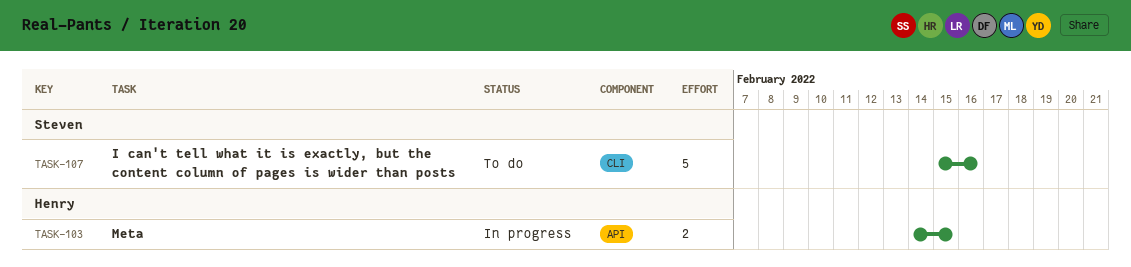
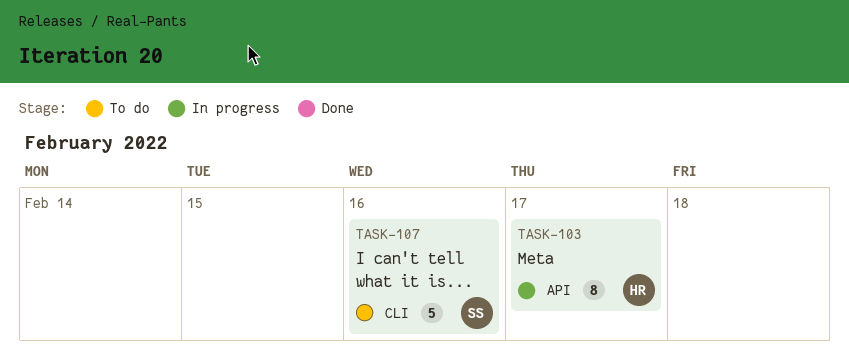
TASK-103, estimate: 2 -> 8
TASK-103, due: Feb 15 -> Feb 17

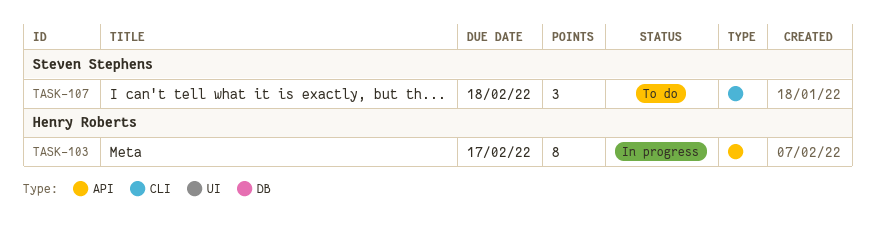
TASK-107, estimate: 5 -> 3
TASK-107, due: Feb 16 -> Feb 18

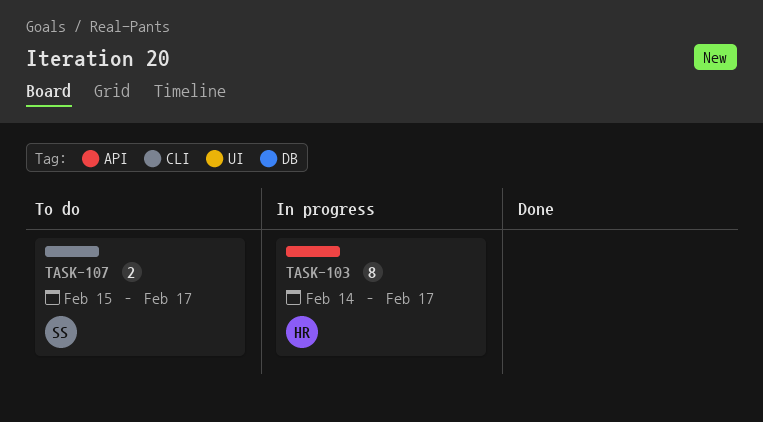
TASK-107, estimate: 3 -> 2
TASK-107, due: Feb 18 -> Feb 17

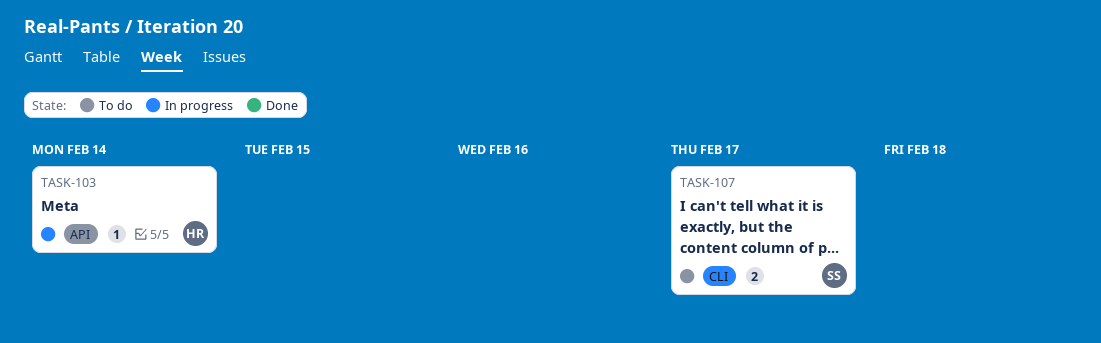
TASK-103, estimate: 8 -> 1
TASK-103, due: Feb 17 -> Feb 14

